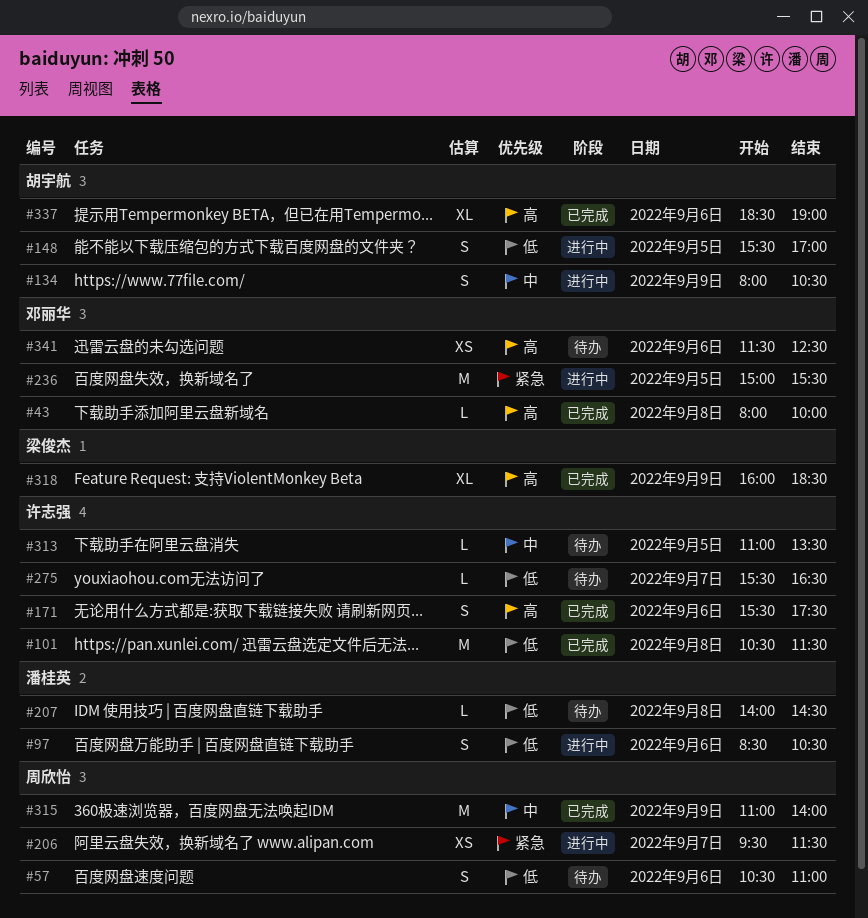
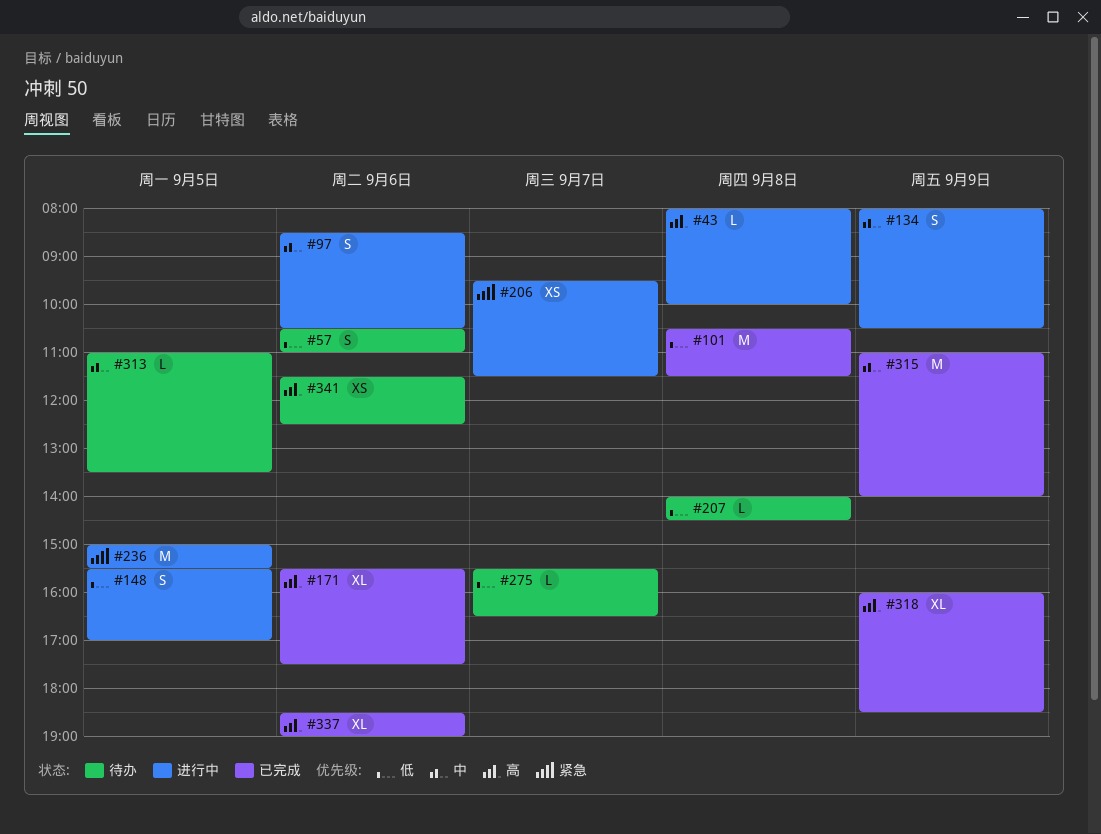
#43, status: 已完成 -> 进行中
#97, priority: 低 -> 中
#171, estimate: S -> XL

